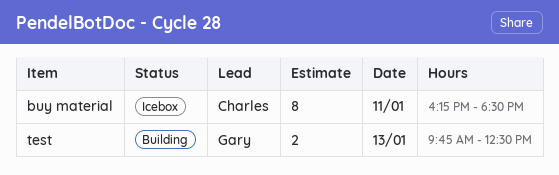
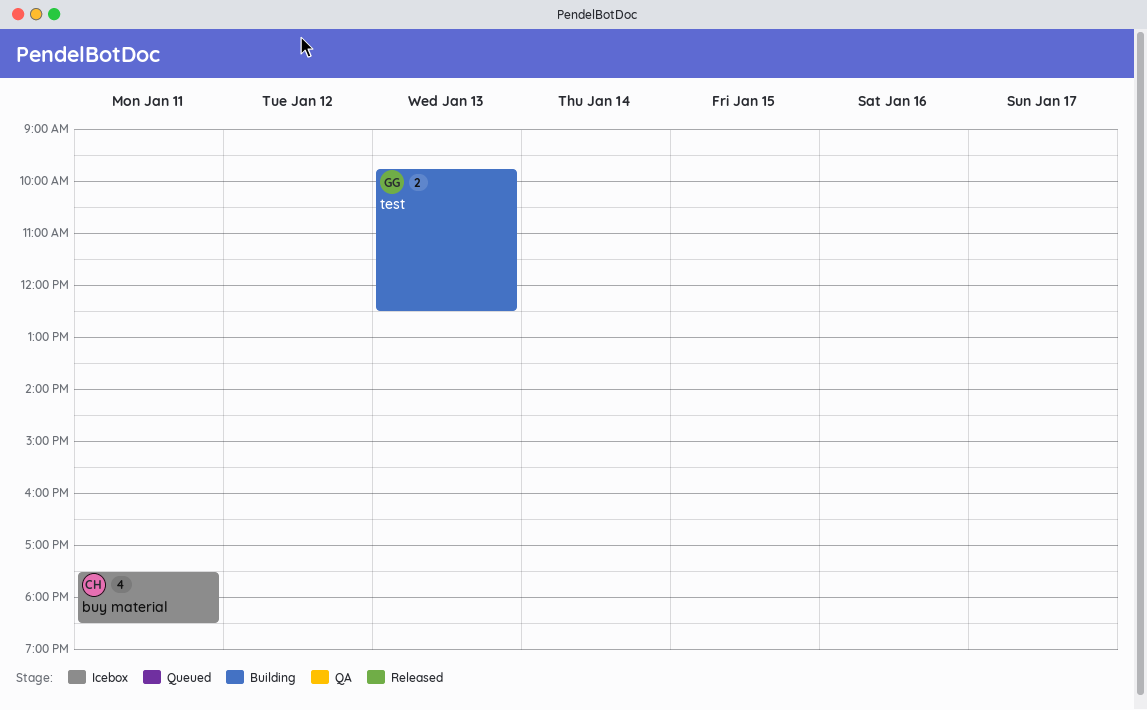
buy material, estimate: 8 -> 4
buy material, begins: 16:15 -> 17:30

